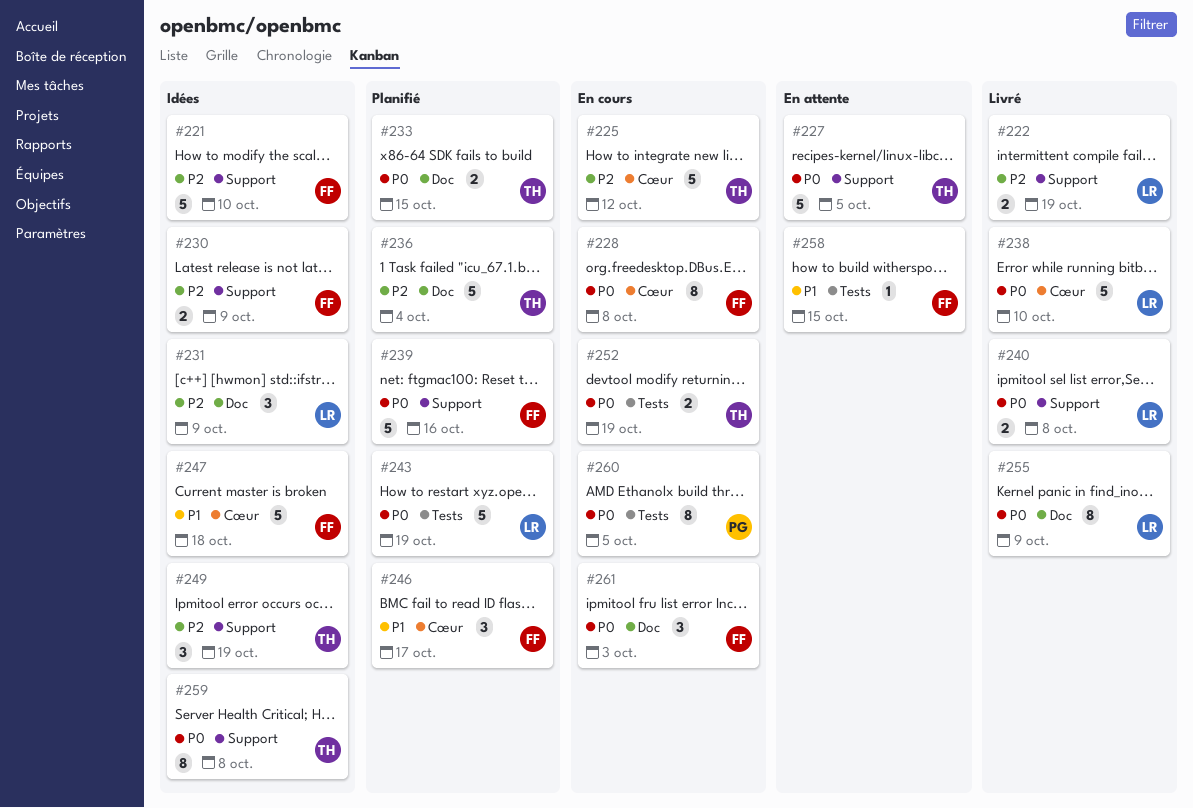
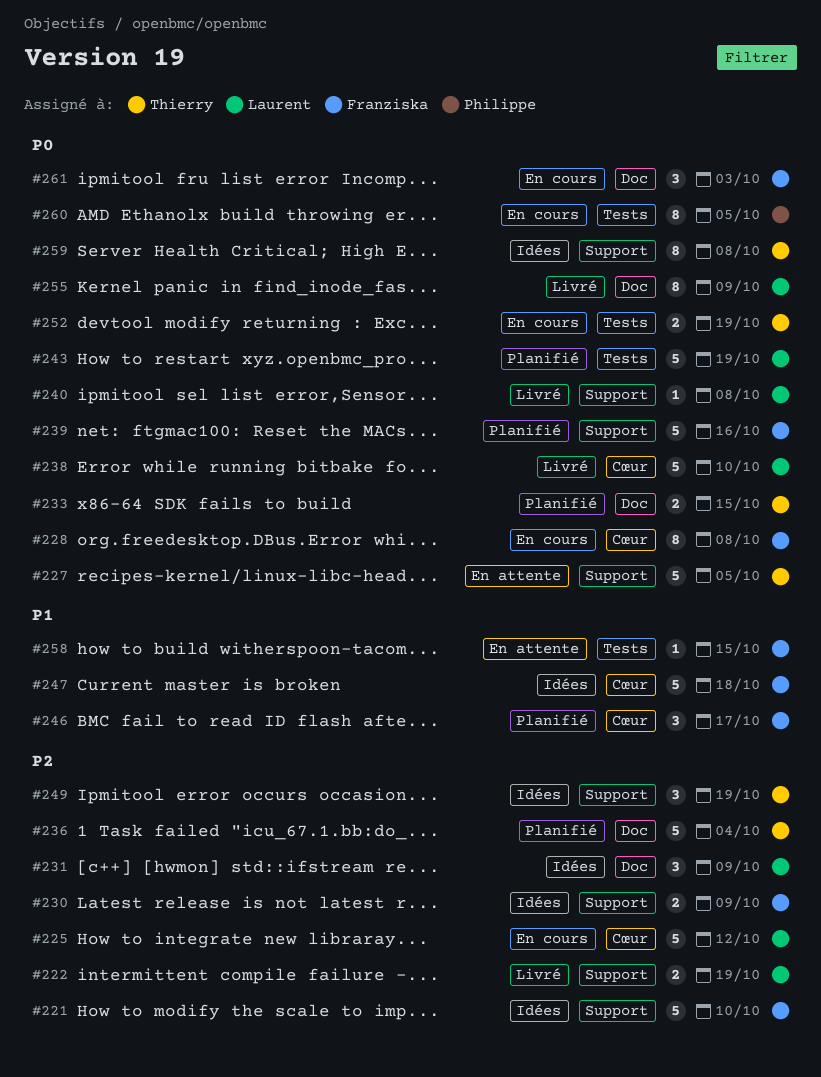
#225, owner: Thierry -> Laurent
#240, estimate: 2 -> 1

